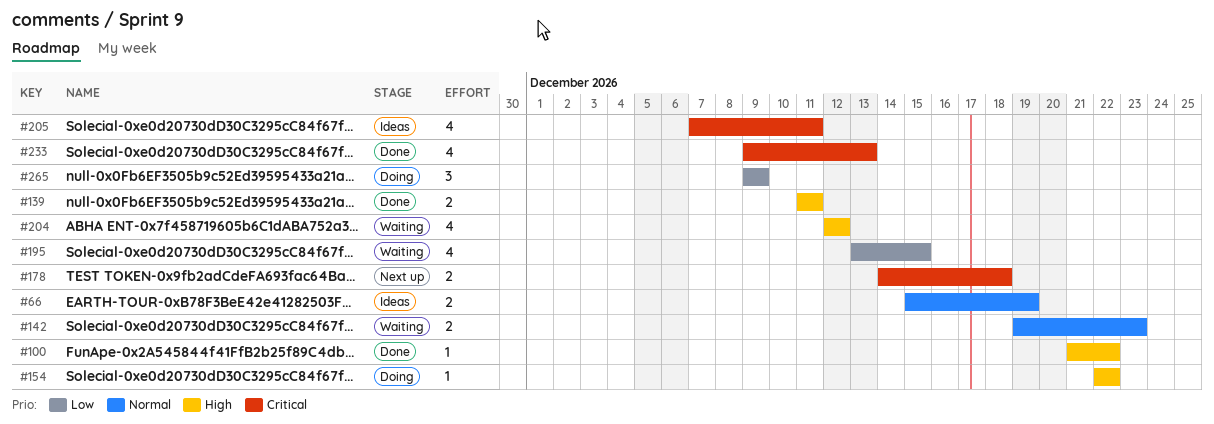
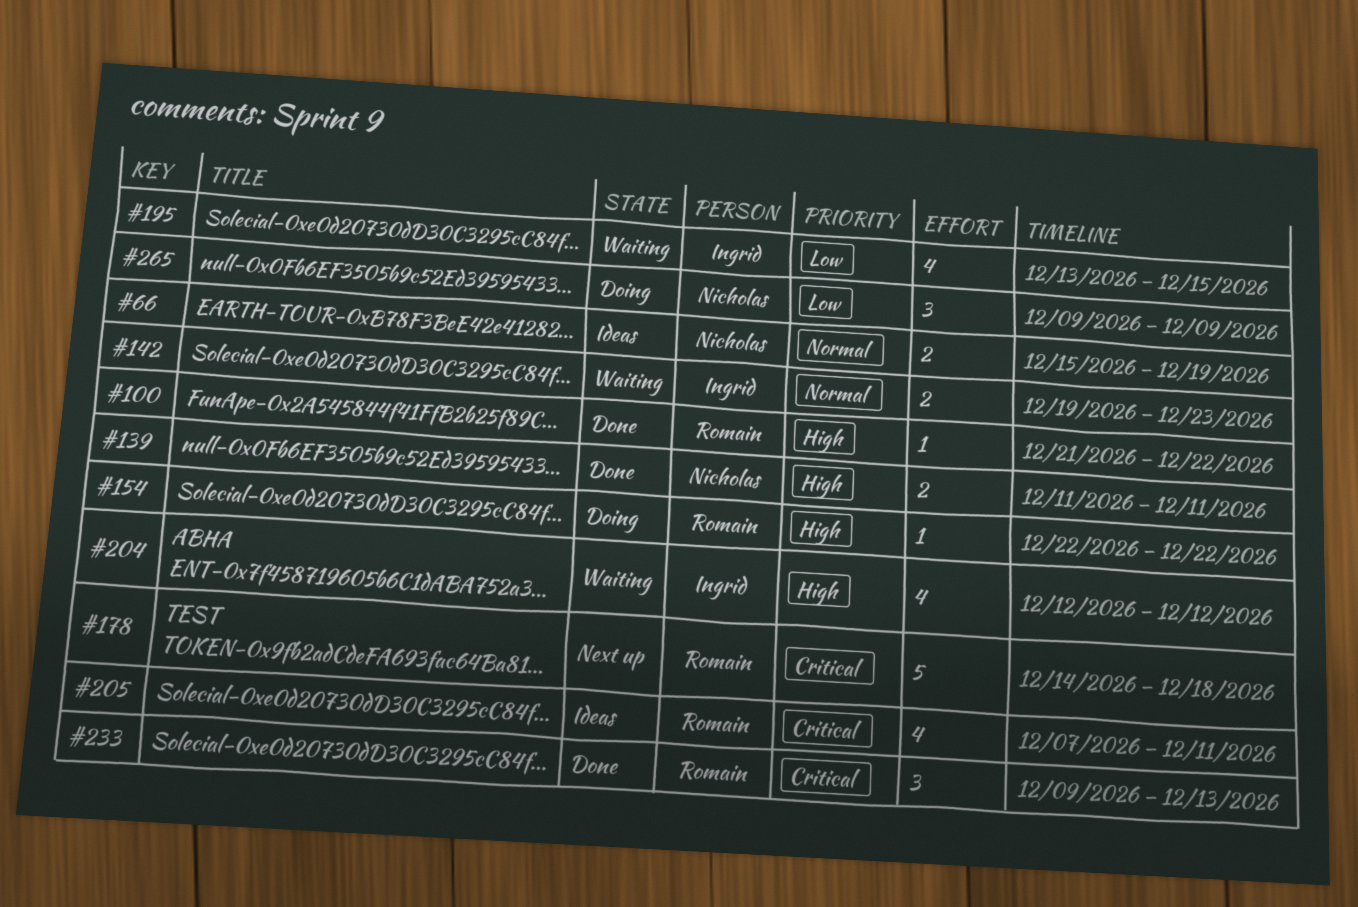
#178, estimate: 2 -> 5
#233, estimate: 4 -> 3

